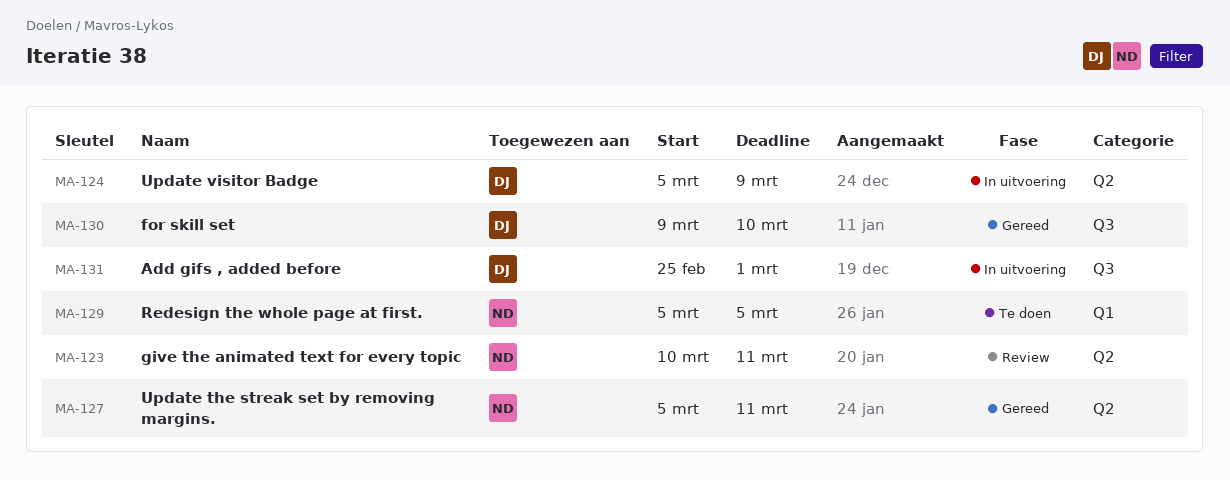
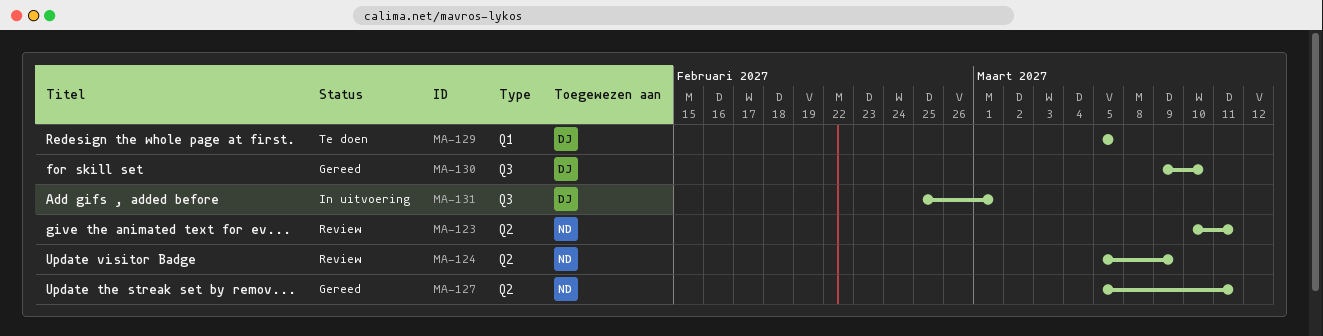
MA-124, status: In uitvoering -> Review
MA-124, owner: DJ -> ND
MA-129, owner: ND -> DJ

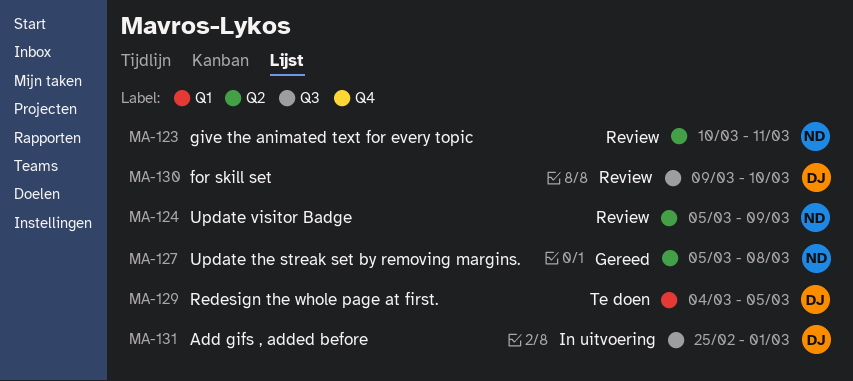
MA-127, due: Mar 11 -> Mar 8
MA-129, start: Mar 5 -> Mar 4
MA-130, status: Gereed -> Review

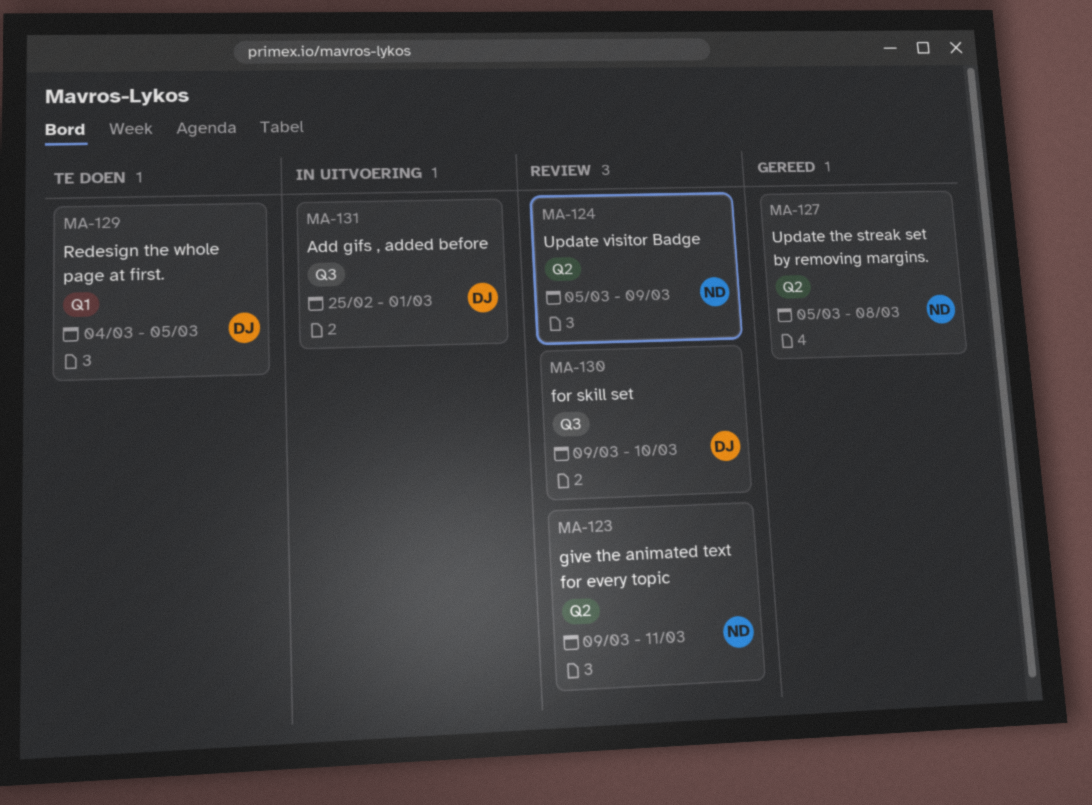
MA-123, start: Mar 10 -> Mar 9

